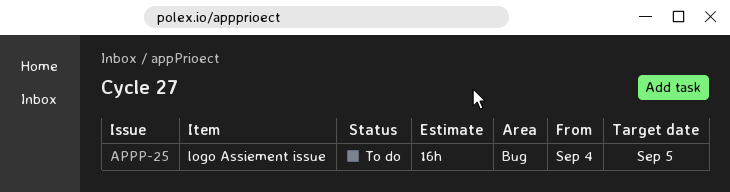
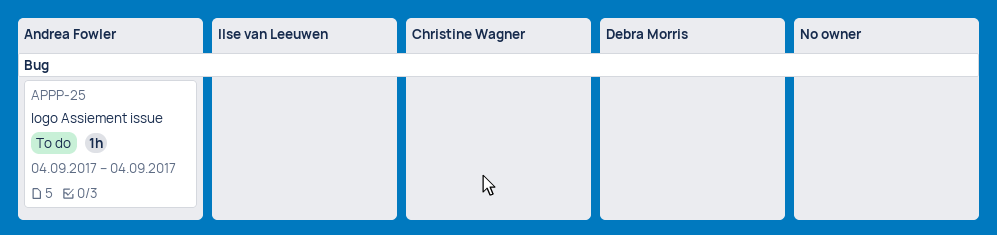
APPP-25, estimate: 16h -> 1h
APPP-25, due: Sep 5 -> Sep 4

